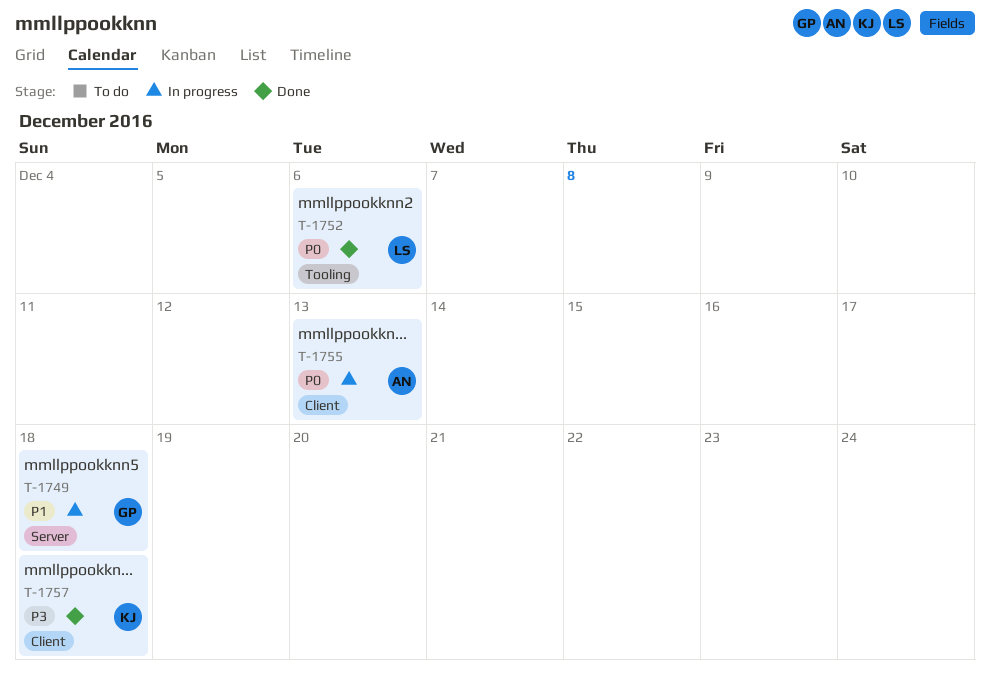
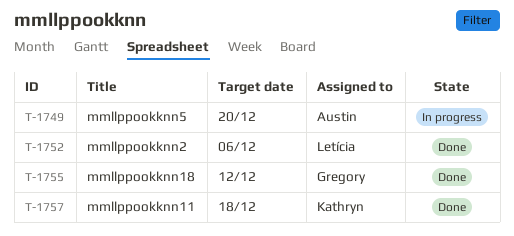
T-1749, owner: Gregory -> Austin
T-1749, due: Dec 18 -> Dec 20
T-1755, status: In progress -> Done
T-1755, owner: Austin -> Gregory
T-1755, due: Dec 13 -> Dec 12

